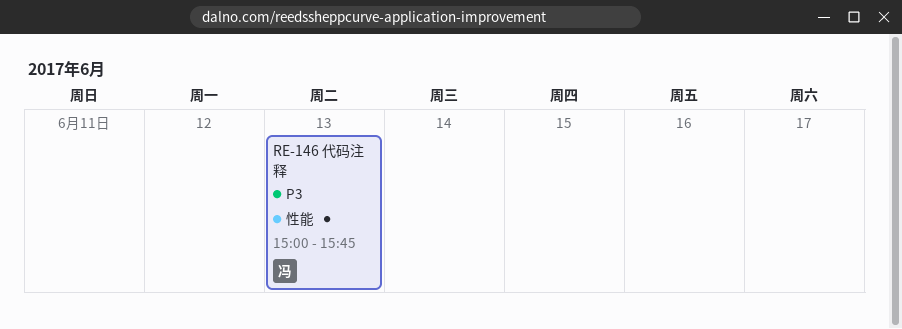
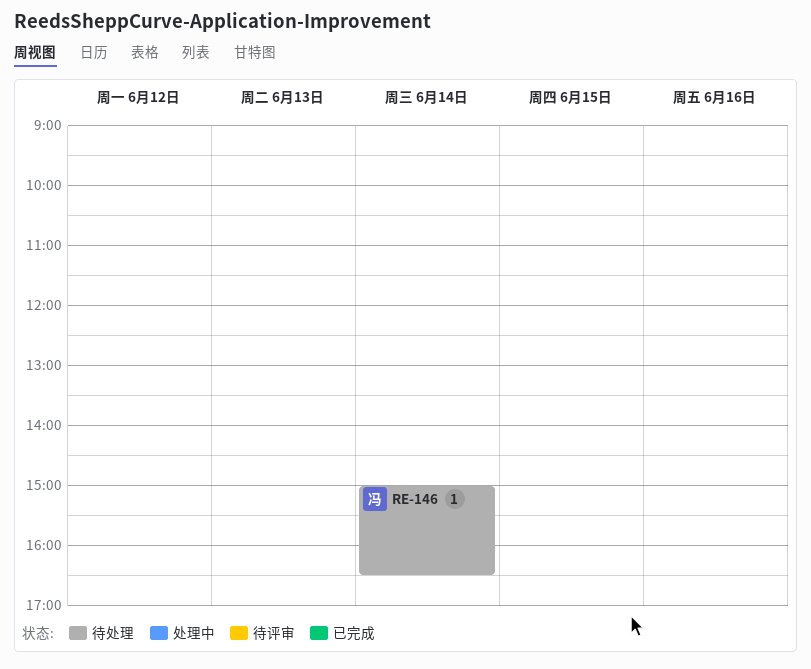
RE-146, day: Jun 13 -> Jun 14
RE-146, ends: 15:45 -> 16:30

